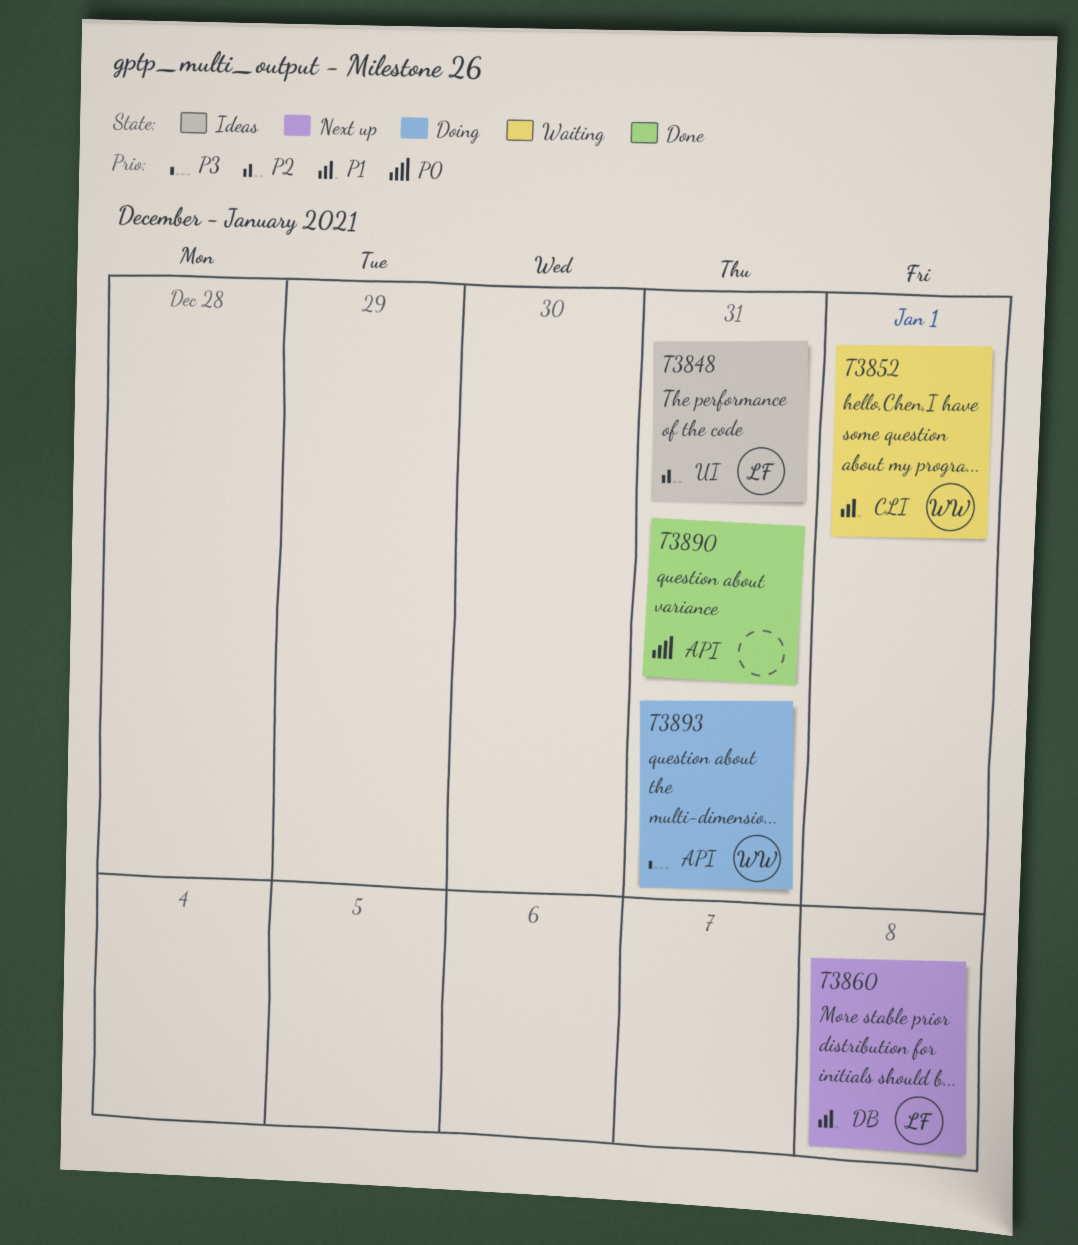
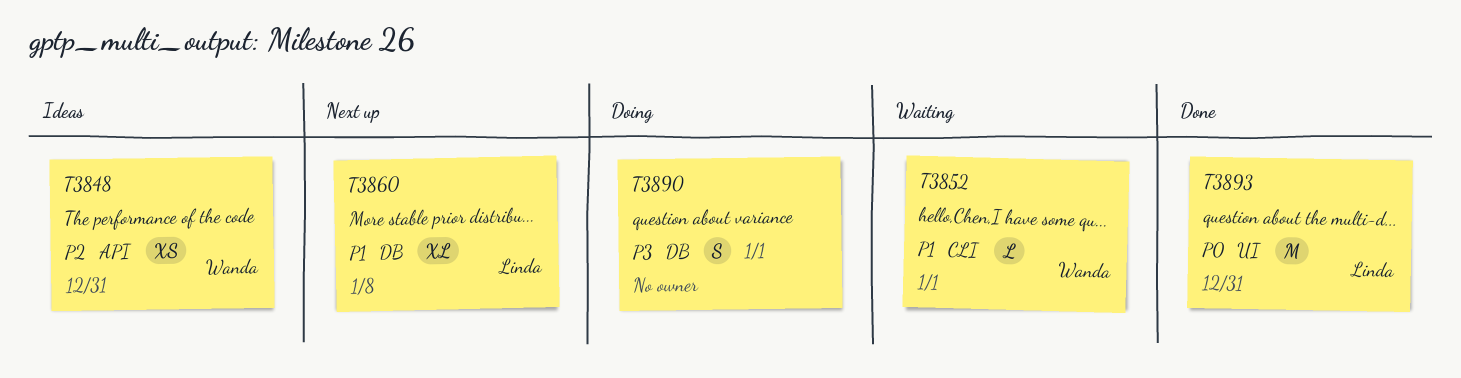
T3848, owner: Linda -> Wanda
T3848, label: UI -> API
T3890, status: Done -> Doing
T3890, priority: P0 -> P3
T3890, label: API -> DB
T3890, due: Dec 31 -> Jan 1
T3893, status: Doing -> Done
T3893, owner: Wanda -> Linda
T3893, priority: P3 -> P0
T3893, label: API -> UI

